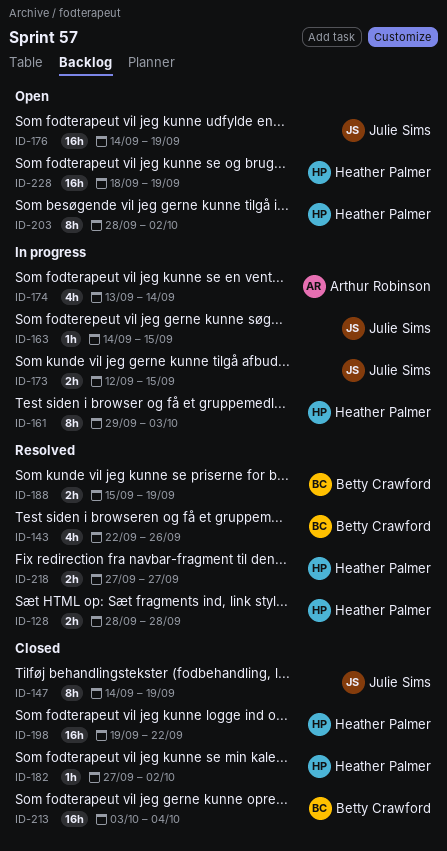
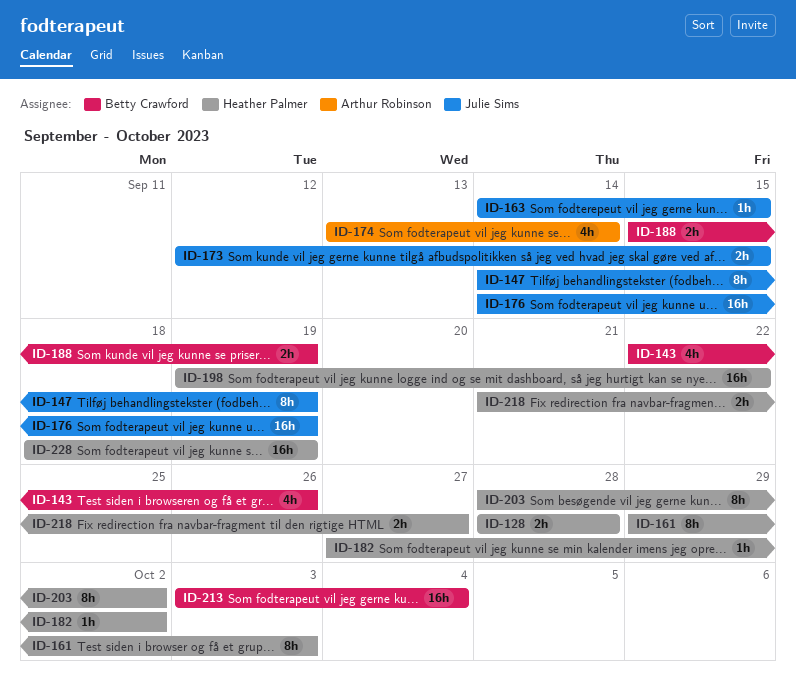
ID-218, start: Sep 27 -> Sep 21

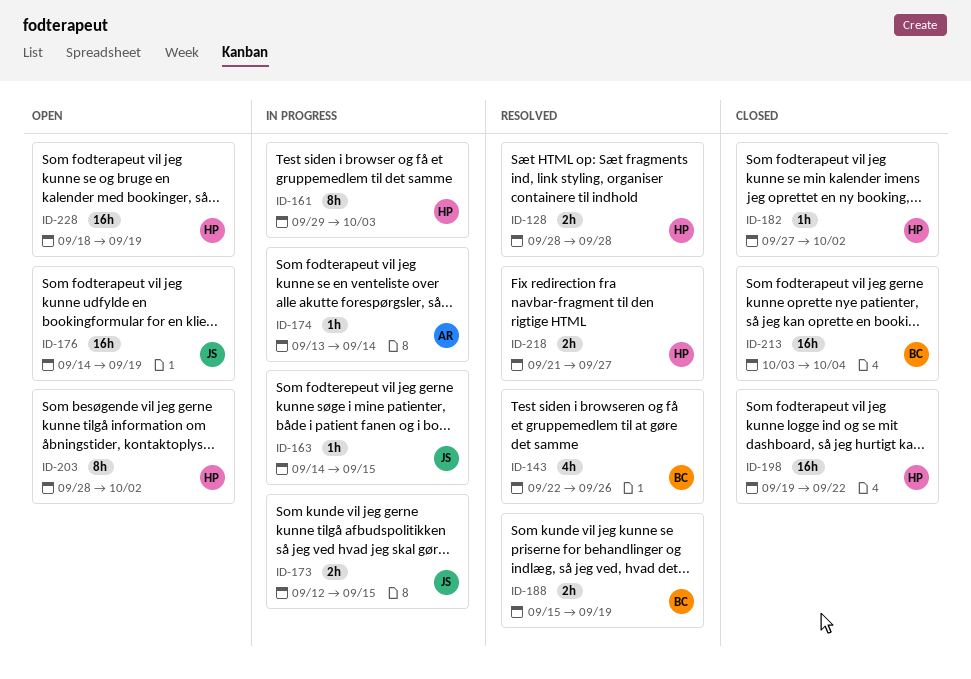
ID-147: present -> none
ID-174, estimate: 4h -> 1h

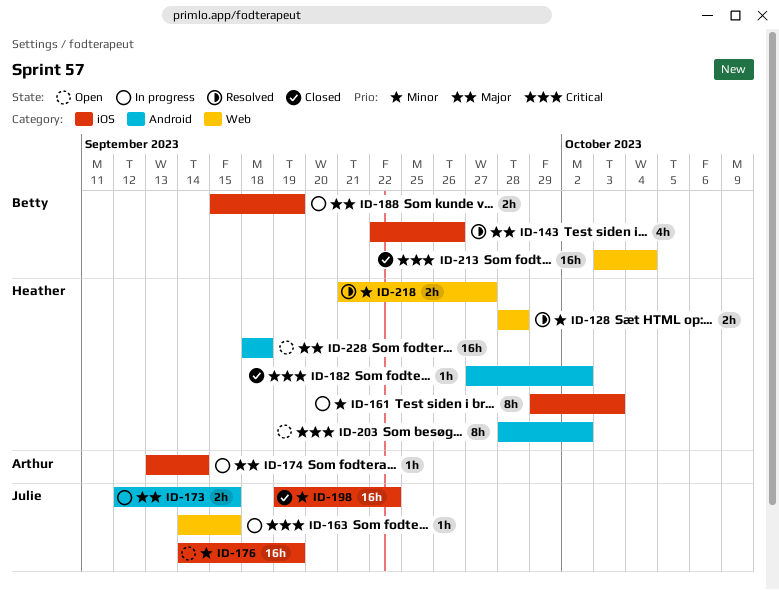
ID-188, status: Resolved -> In progress
ID-198, owner: Heather -> Julie
ID-228, due: Sep 19 -> Sep 18

